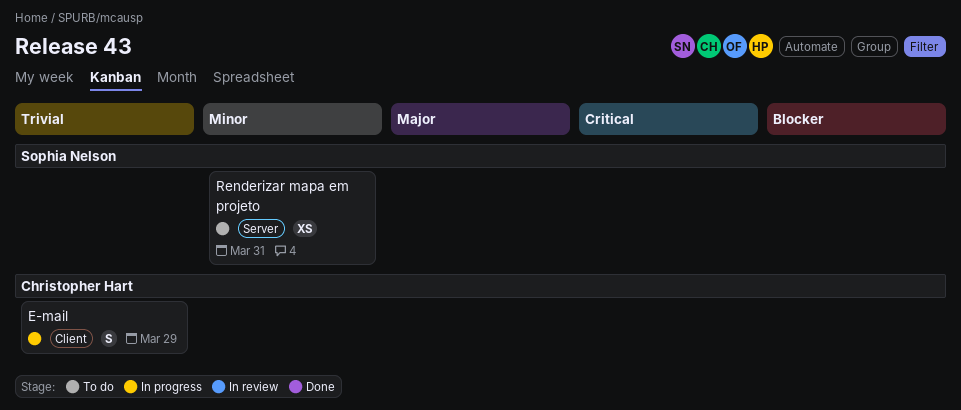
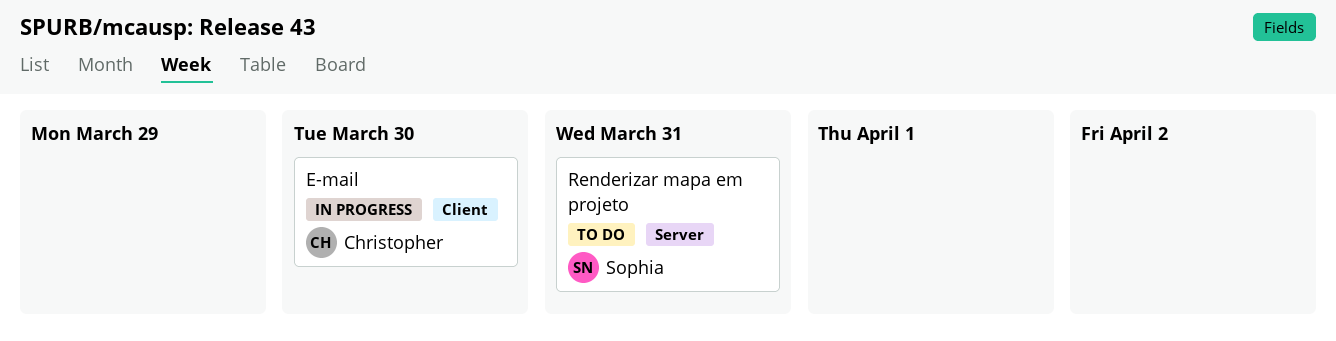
E-mail, due: Mar 29 -> Mar 30

